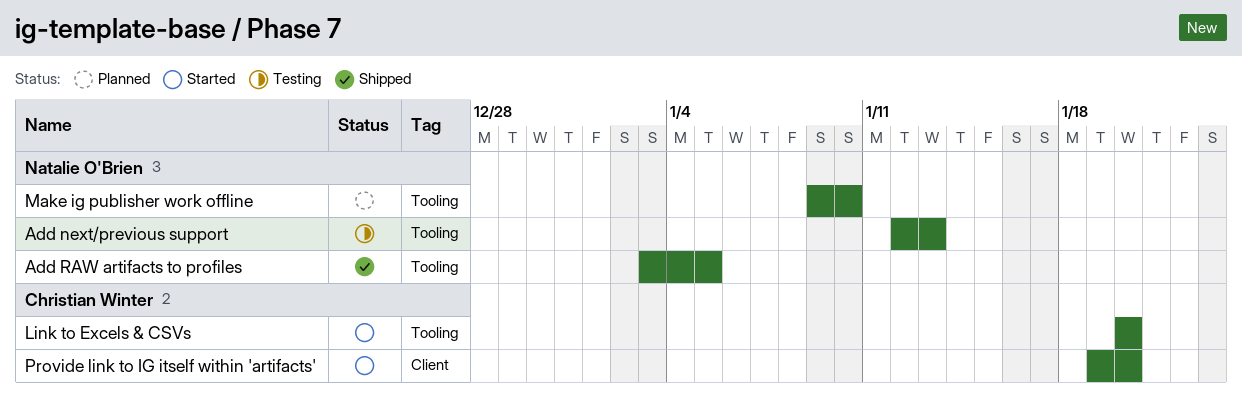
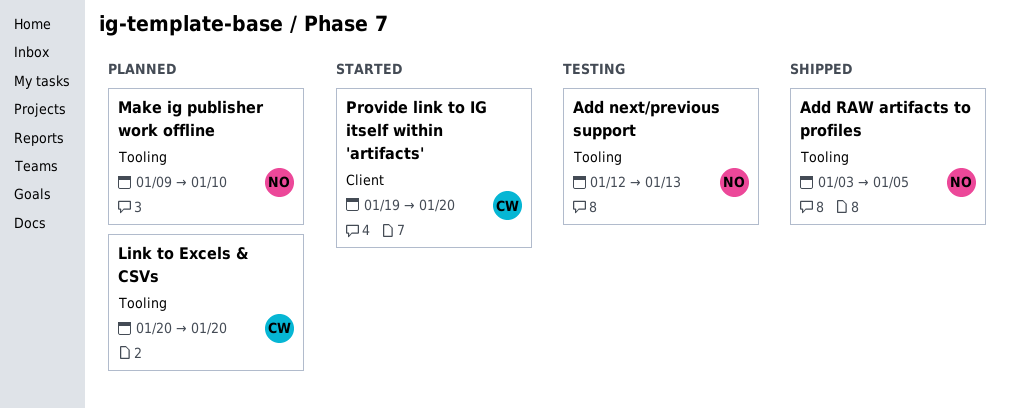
Link to Excels & CSVs, status: Started -> Planned

